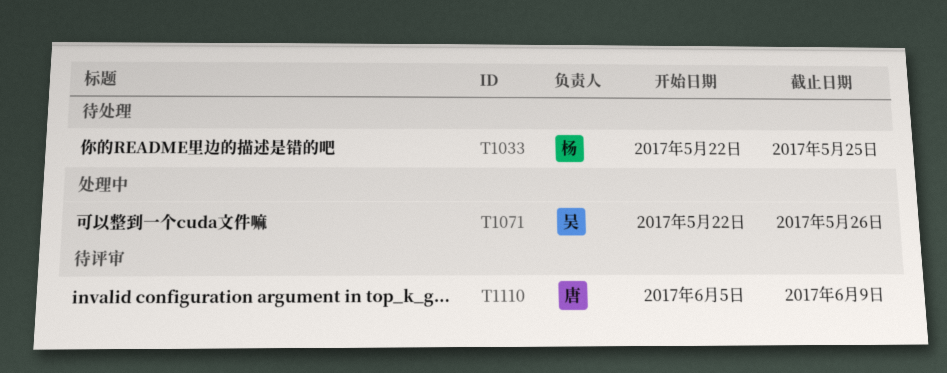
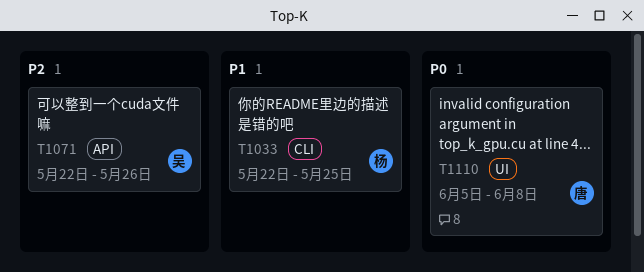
T1110, due: Jun 9 -> Jun 8

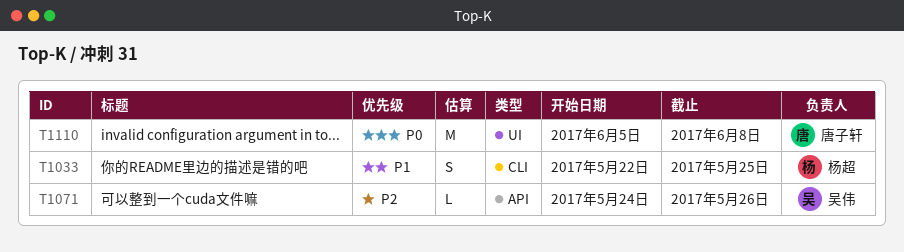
T1071, start: May 22 -> May 24

